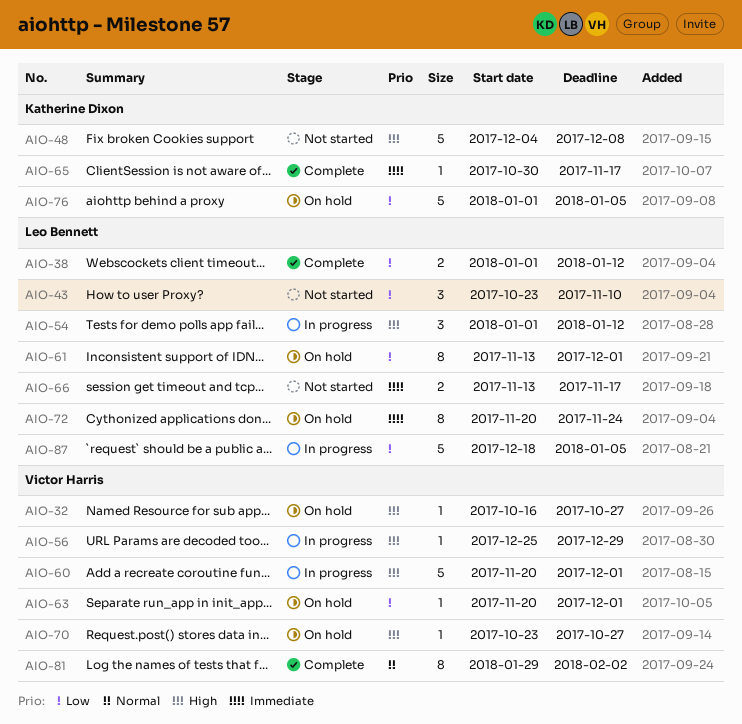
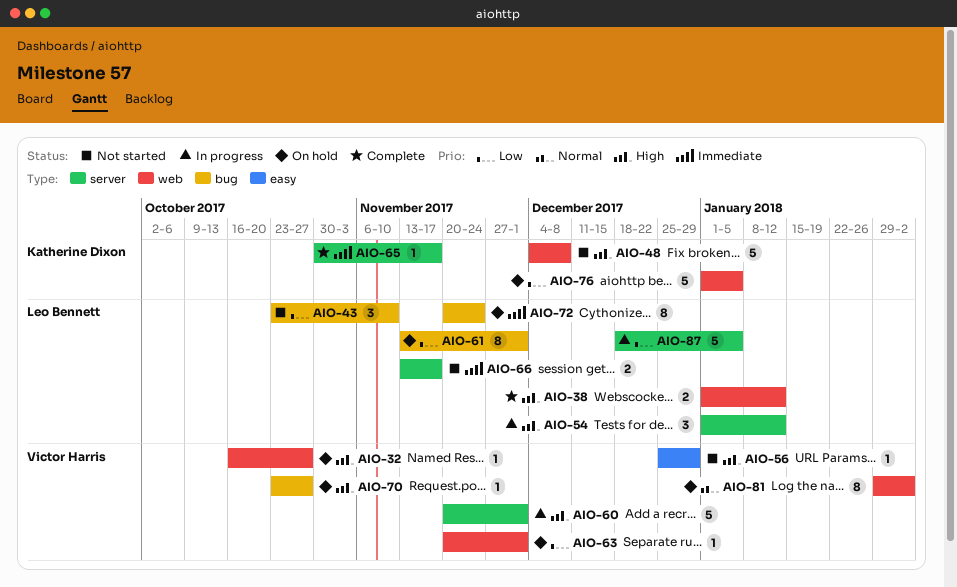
AIO-38, priority: Low -> High
AIO-56, status: In progress -> Not started
AIO-81, status: Complete -> On hold

